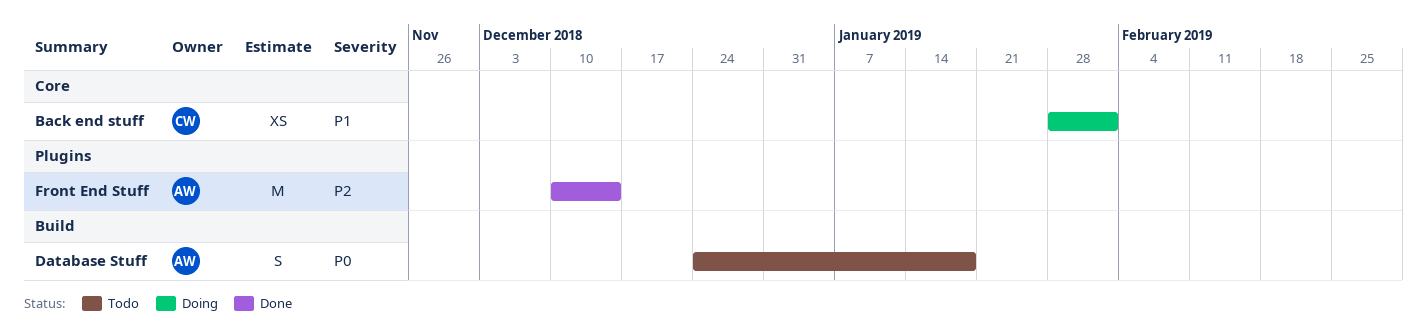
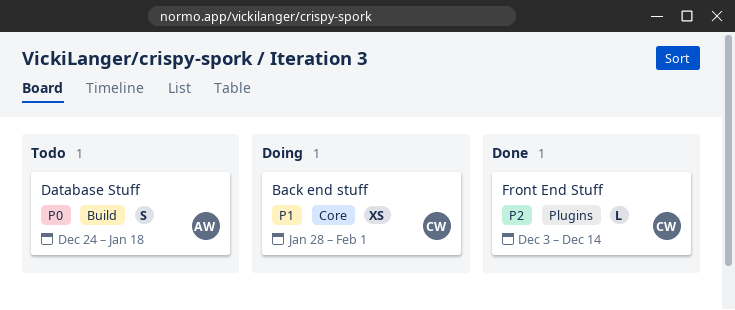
Front End Stuff, owner: AW -> CW
Front End Stuff, estimate: M -> L
Front End Stuff, start: Dec 10 -> Dec 3

